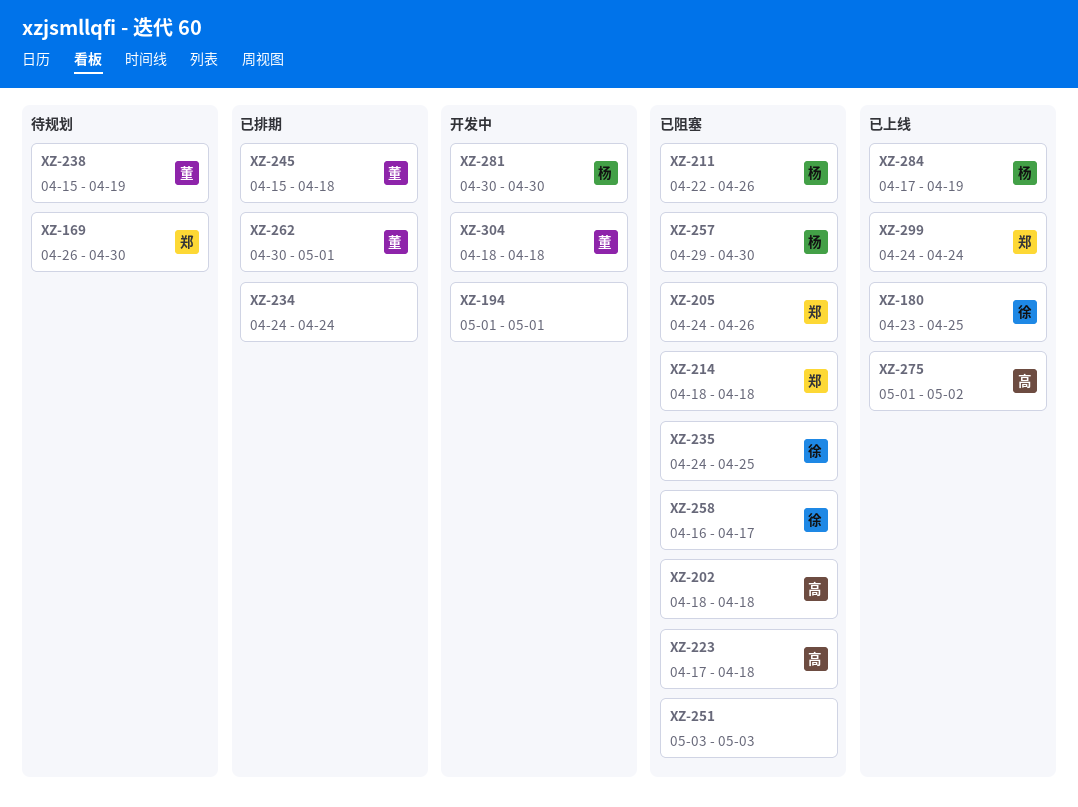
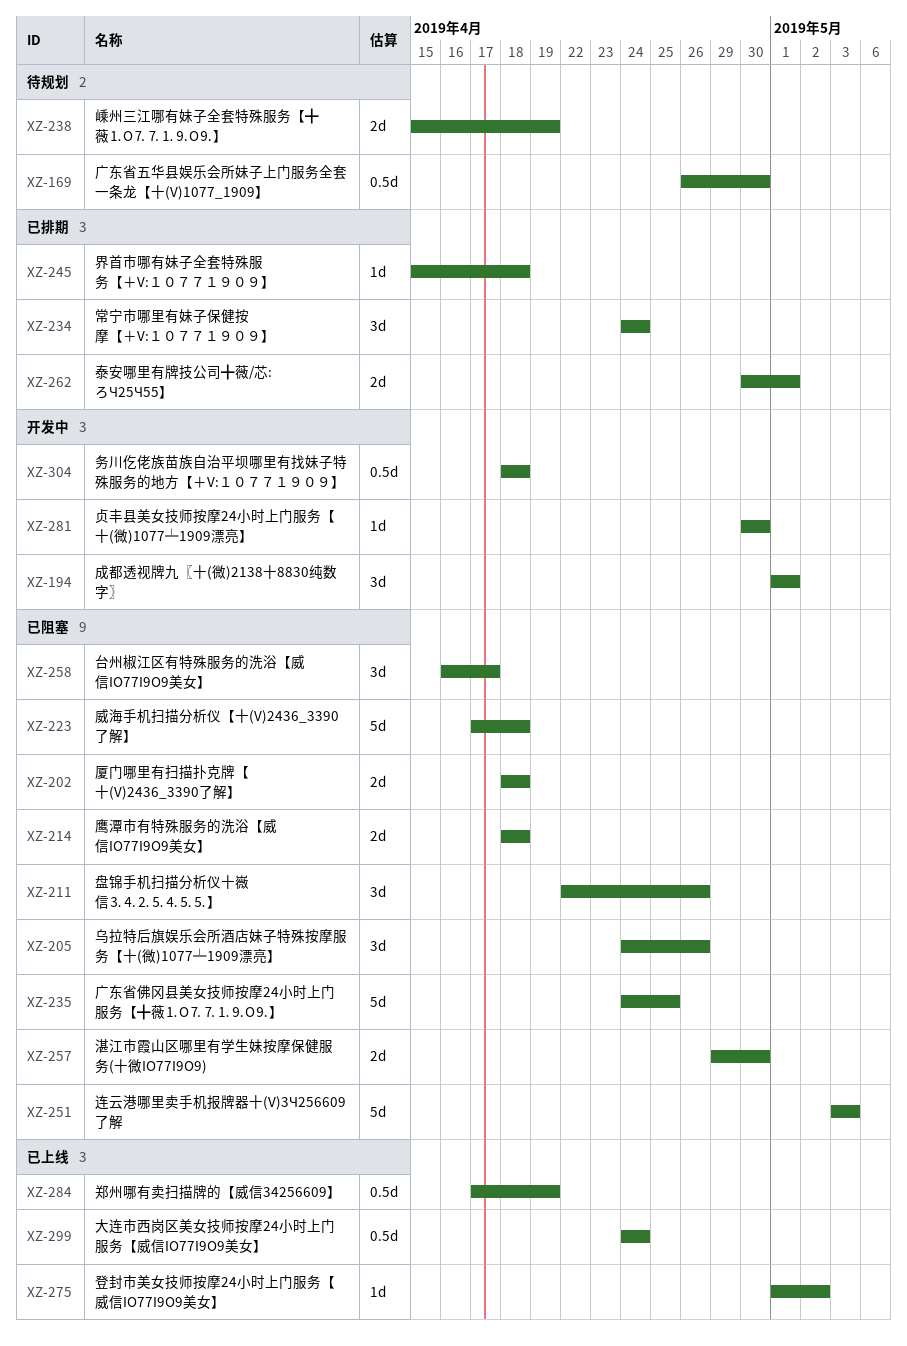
XZ-180: present -> none

